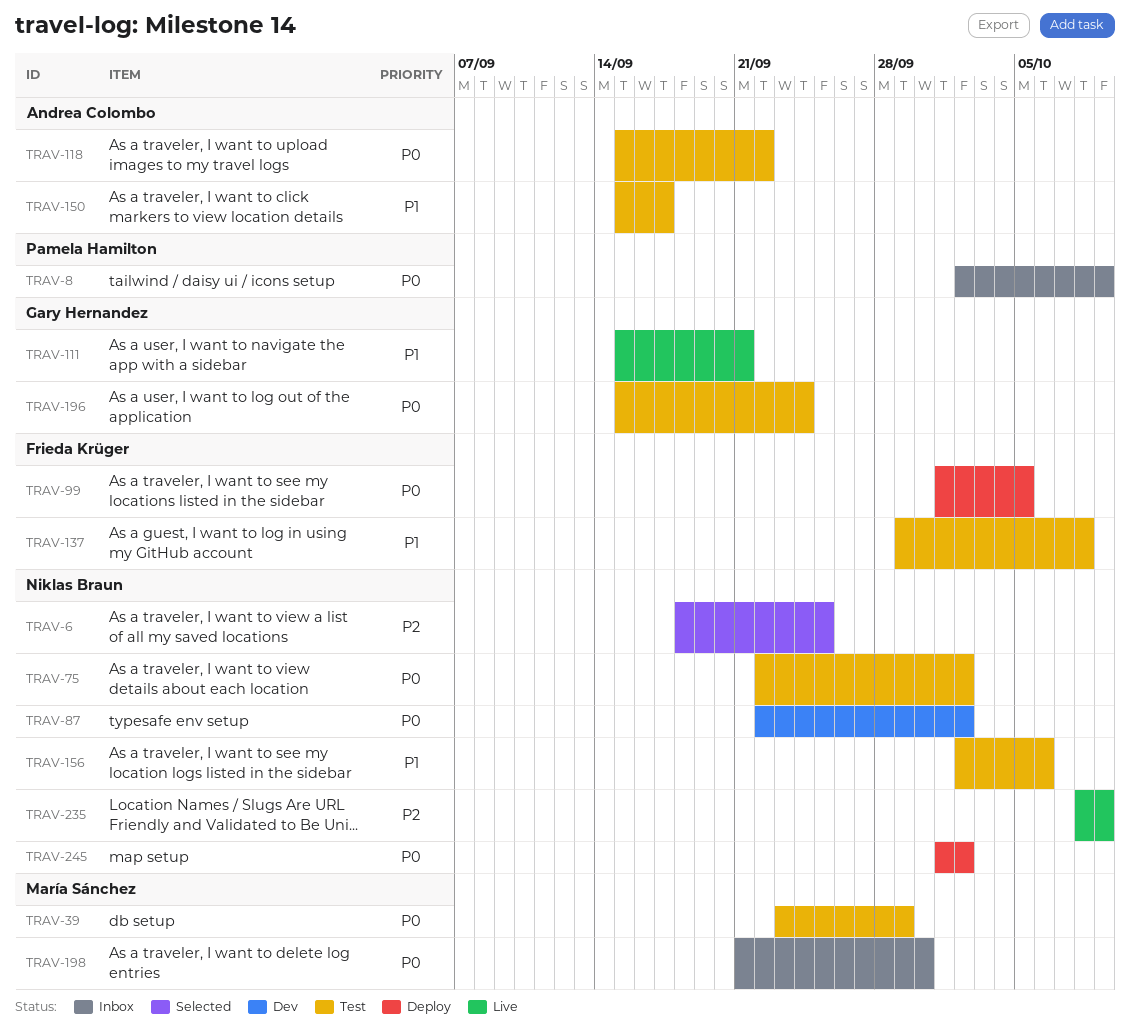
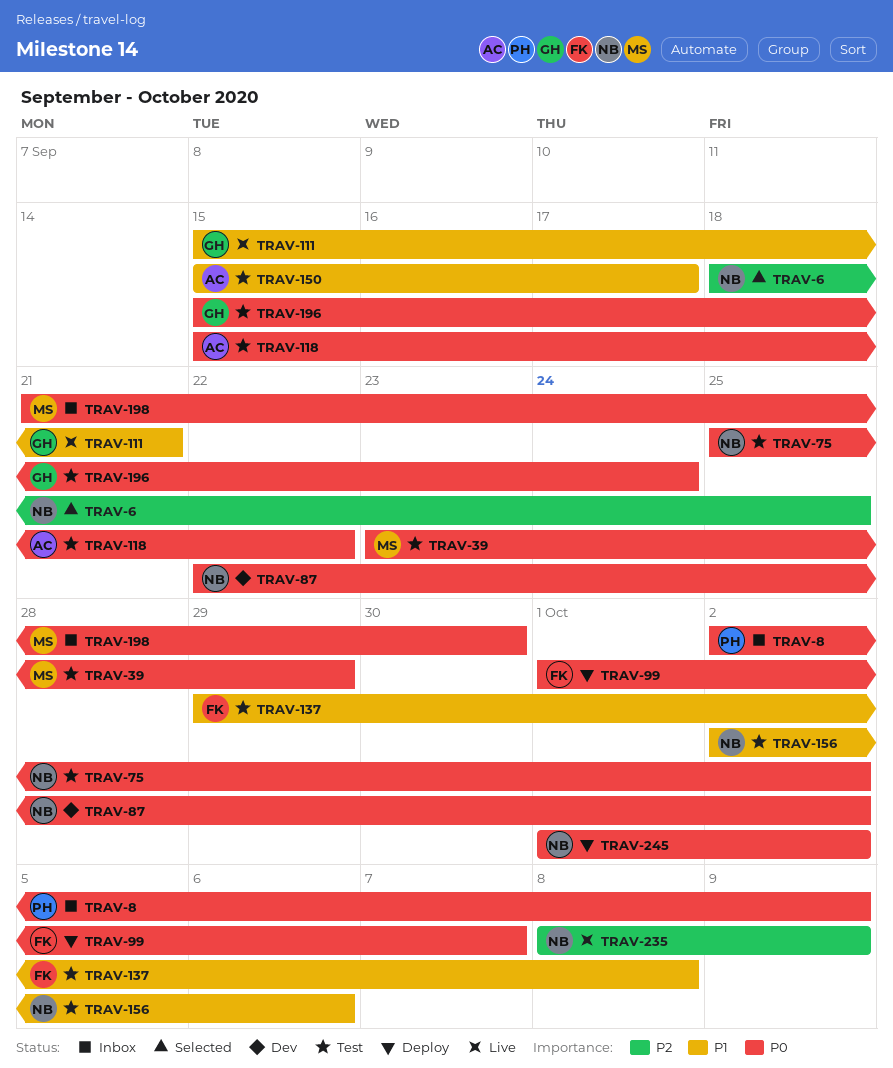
TRAV-75, start: Sep 22 -> Sep 25
TRAV-99, due: Oct 5 -> Oct 7

